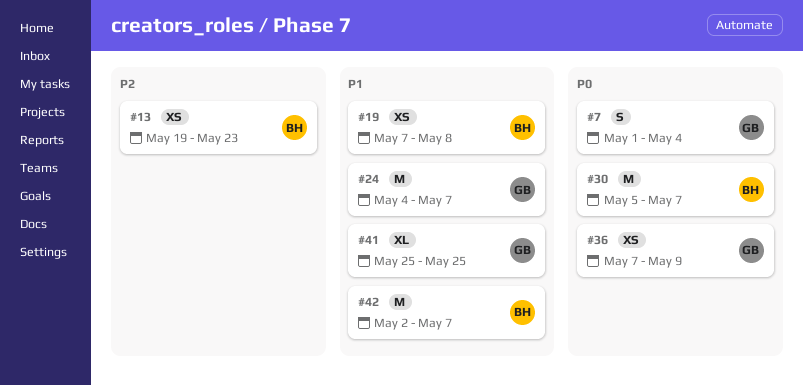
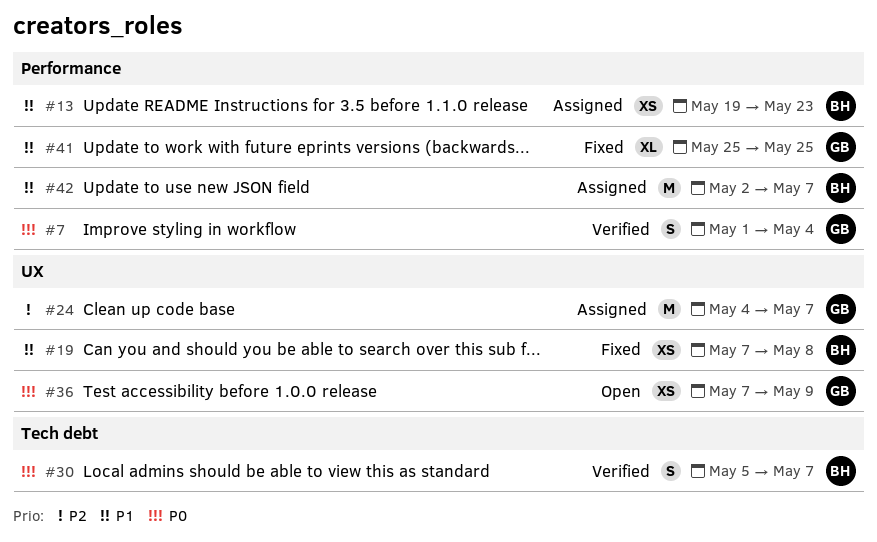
#13, priority: P2 -> P1
#24, priority: P1 -> P2
#30, estimate: M -> S

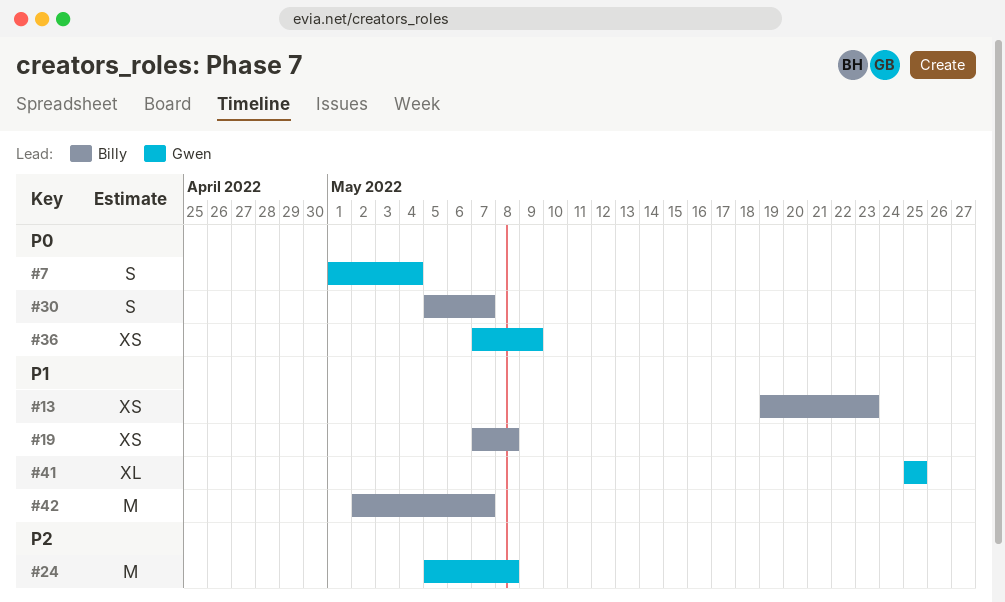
#24, start: May 4 -> May 5
#24, due: May 7 -> May 8

